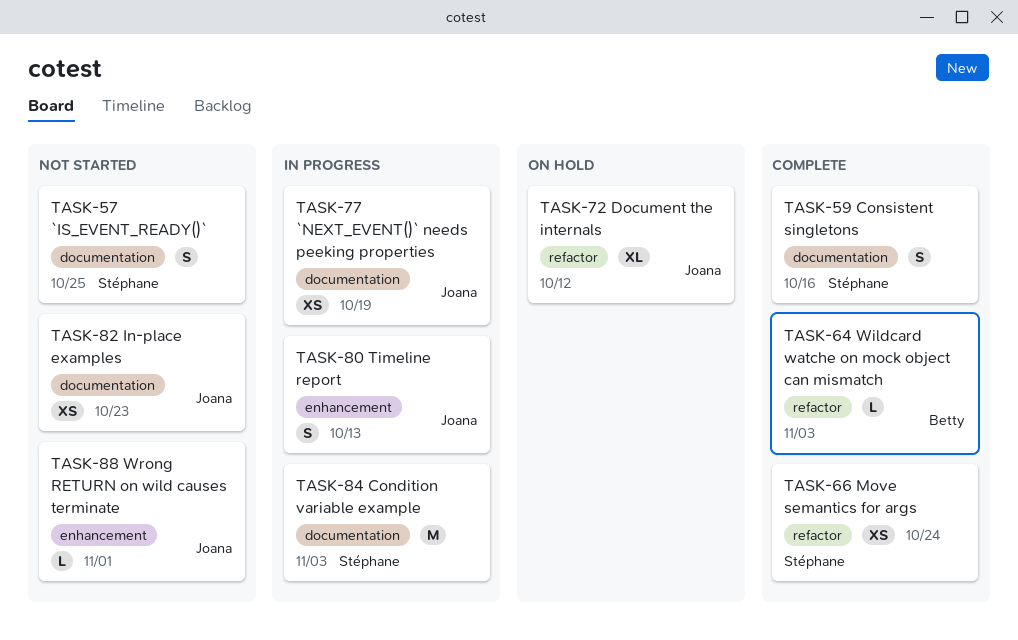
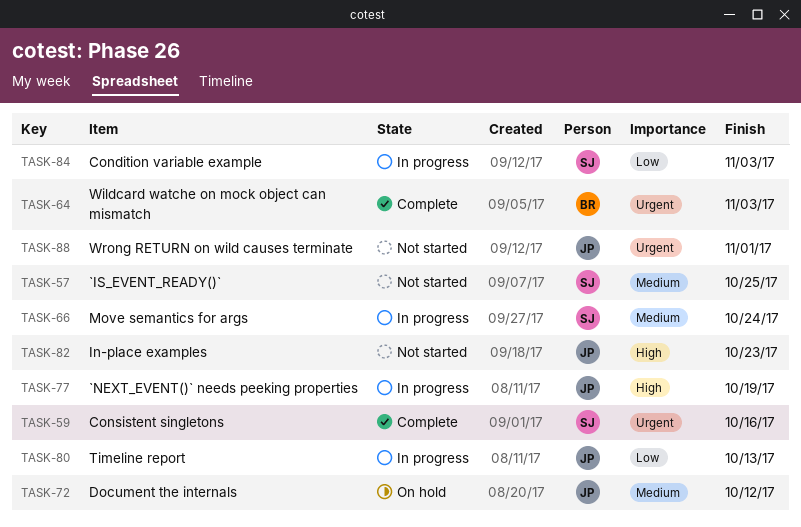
TASK-66, status: Complete -> In progress

